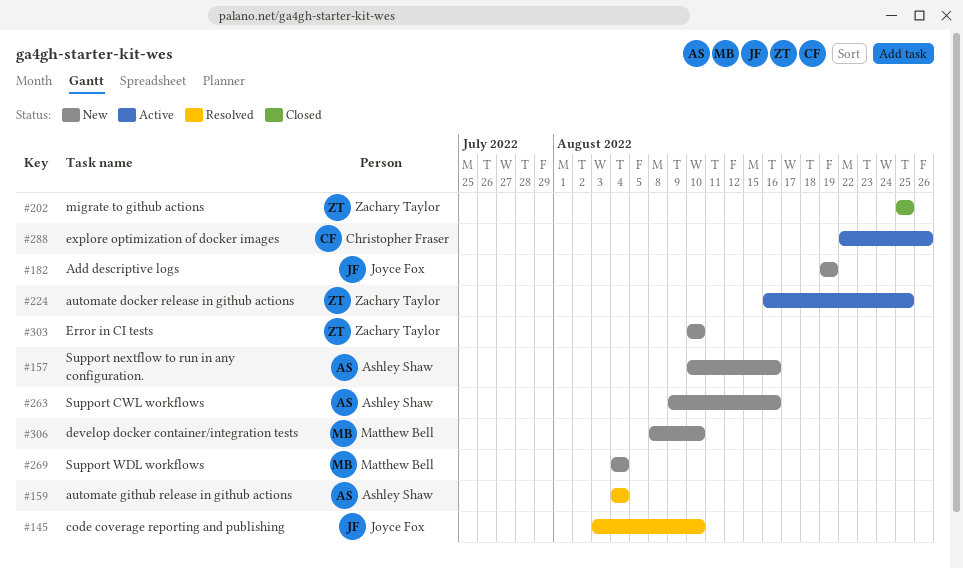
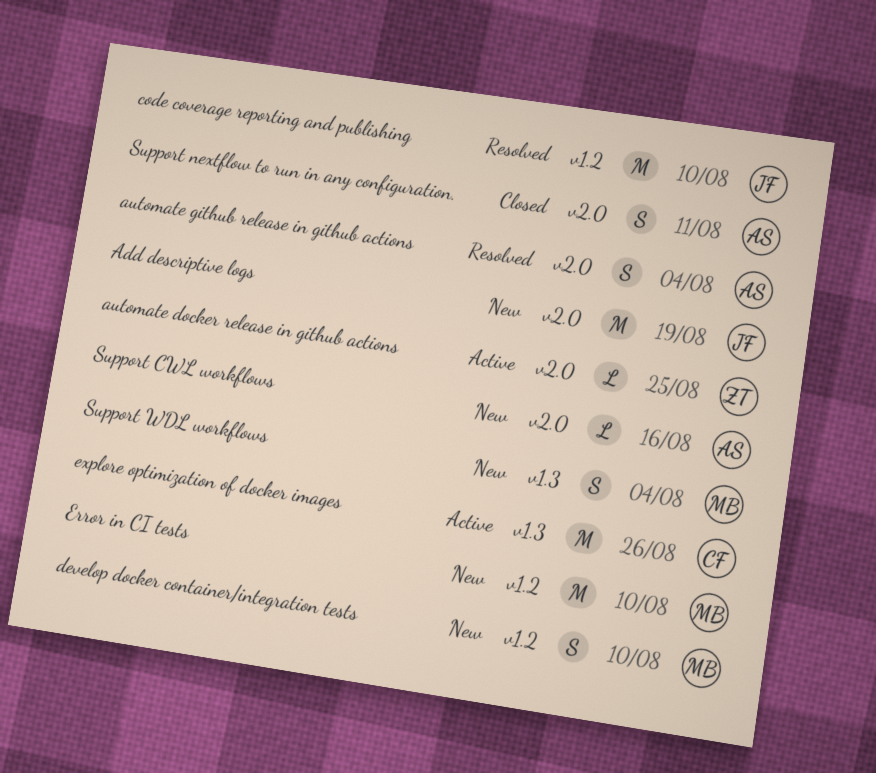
Error in CI tests, owner: Zachary Taylor -> Matthew Bell
migrate to github actions: present -> none
Support nextflow to run in any configuration., status: New -> Closed
Support nextflow to run in any configuration., due: Aug 16 -> Aug 11

